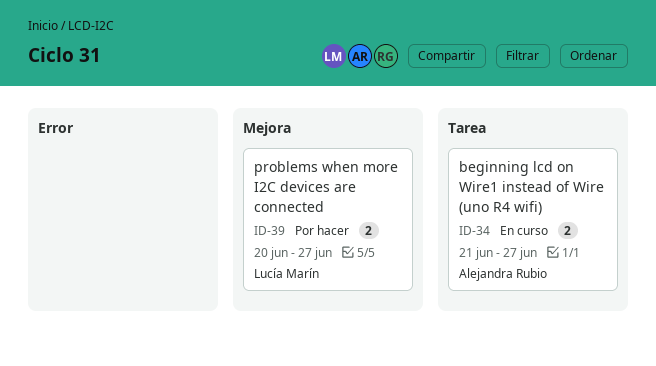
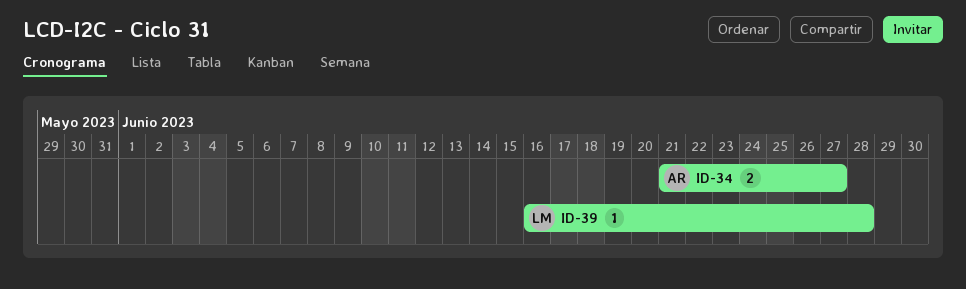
ID-39, estimate: 2 -> 1
ID-39, start: Jun 20 -> Jun 16
ID-39, due: Jun 27 -> Jun 28

